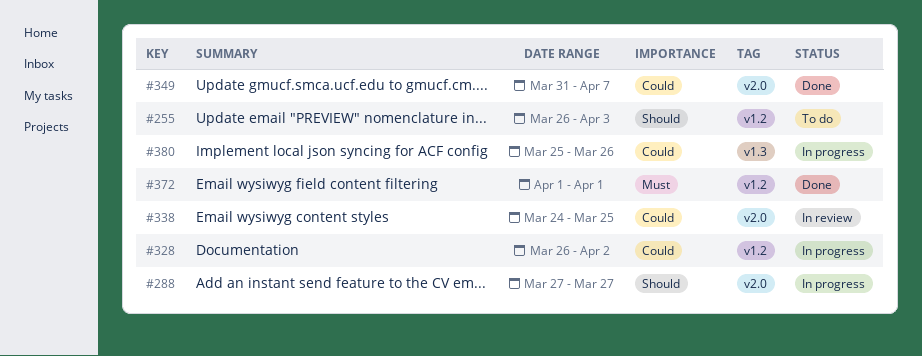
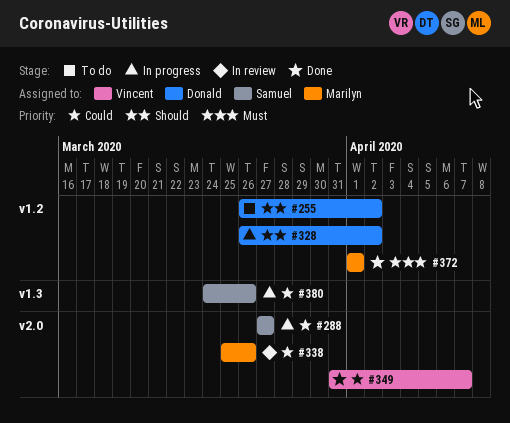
#255, due: Apr 3 -> Apr 2
#288, priority: Should -> Could
#328, priority: Could -> Should
#338, start: Mar 24 -> Mar 25
#338, due: Mar 25 -> Mar 26
#380, start: Mar 25 -> Mar 24

